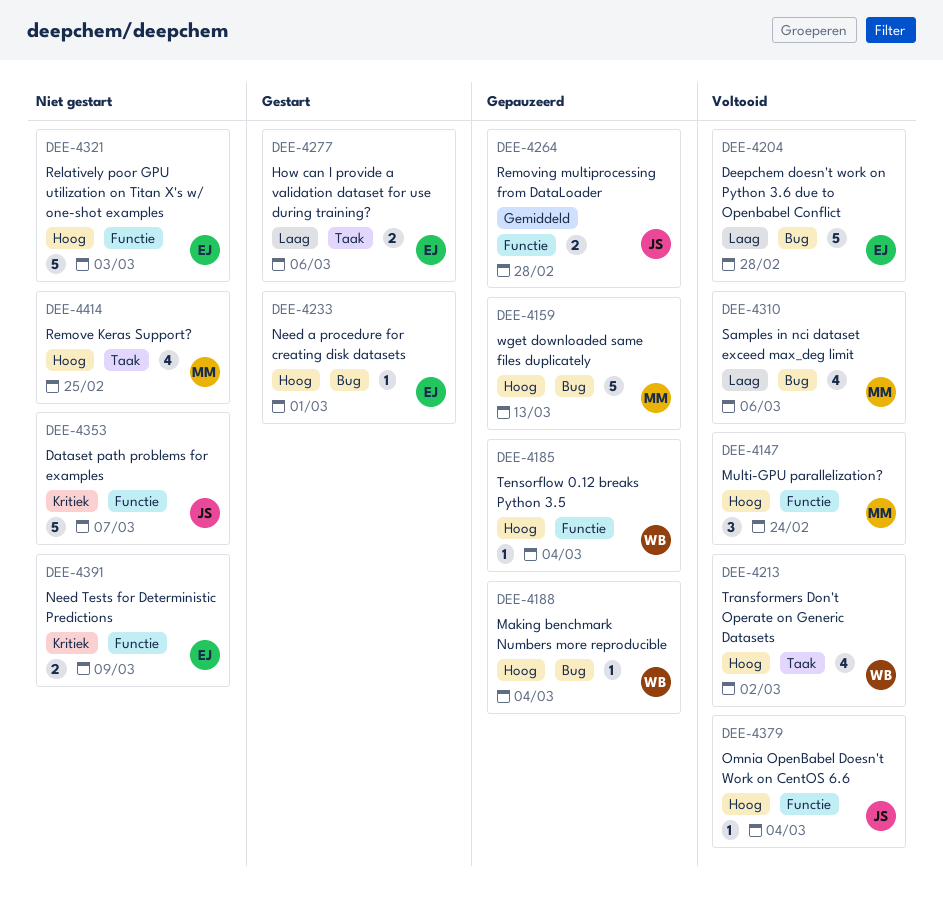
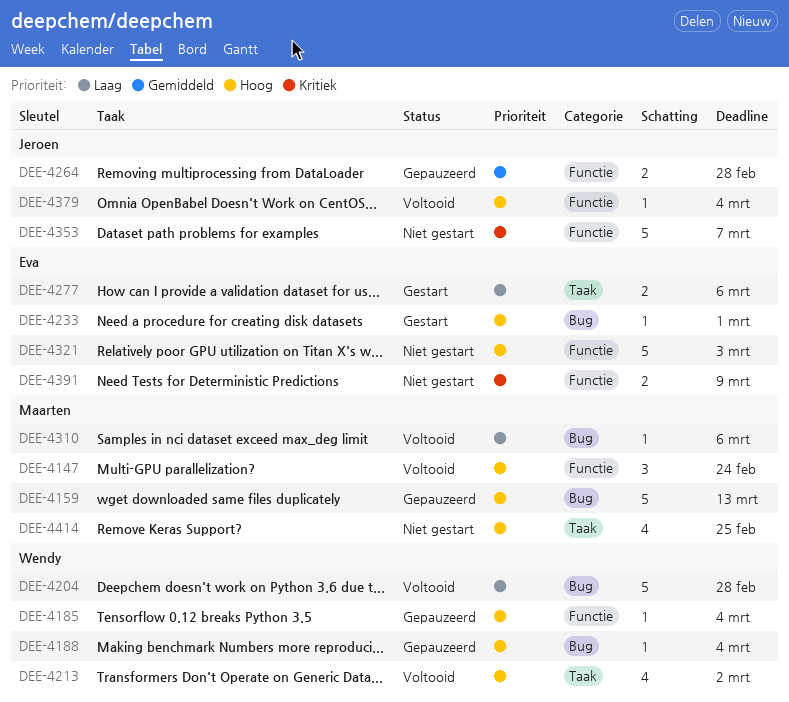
DEE-4204, owner: Eva -> Wendy
DEE-4310, estimate: 4 -> 1

